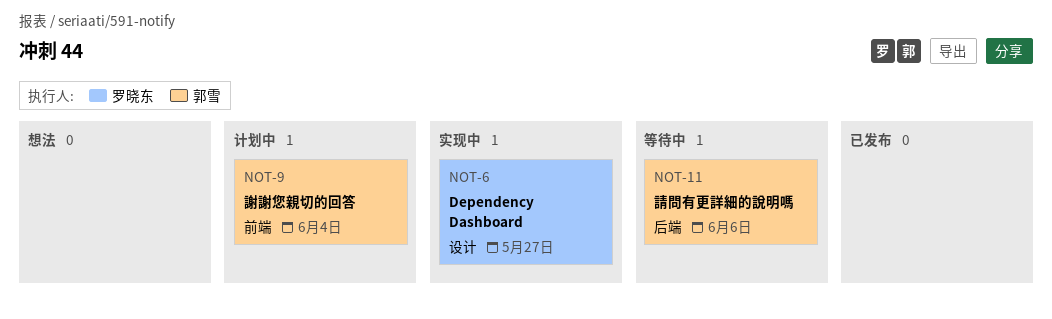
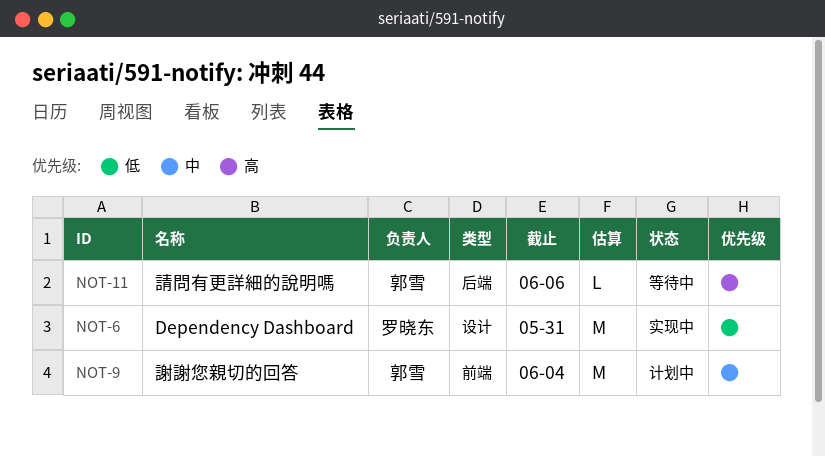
NOT-6, due: May 27 -> May 31

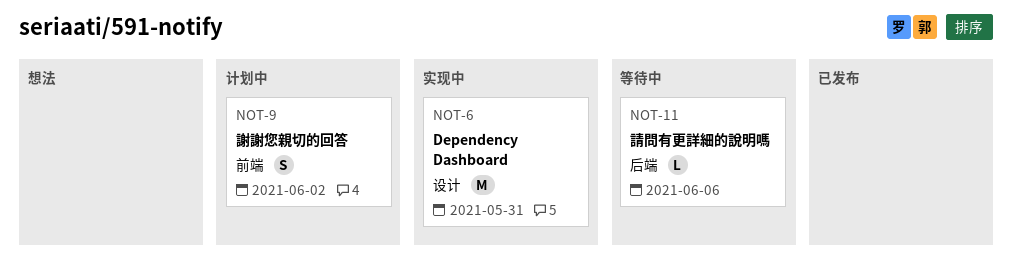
NOT-9, estimate: M -> S
NOT-9, due: Jun 4 -> Jun 2

